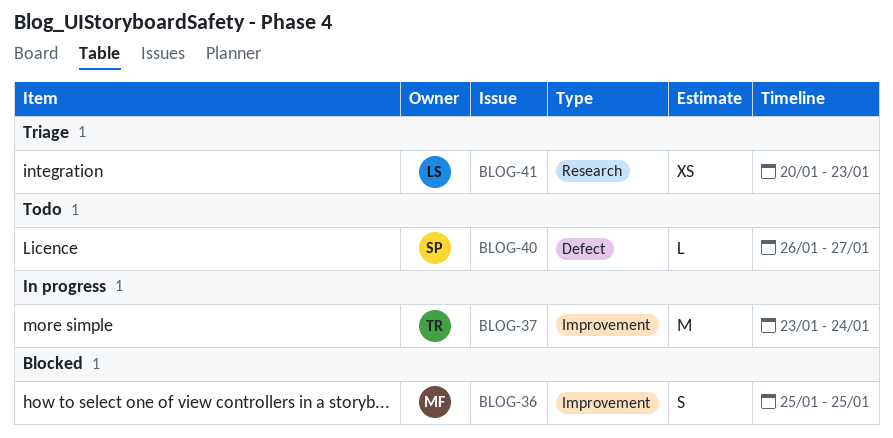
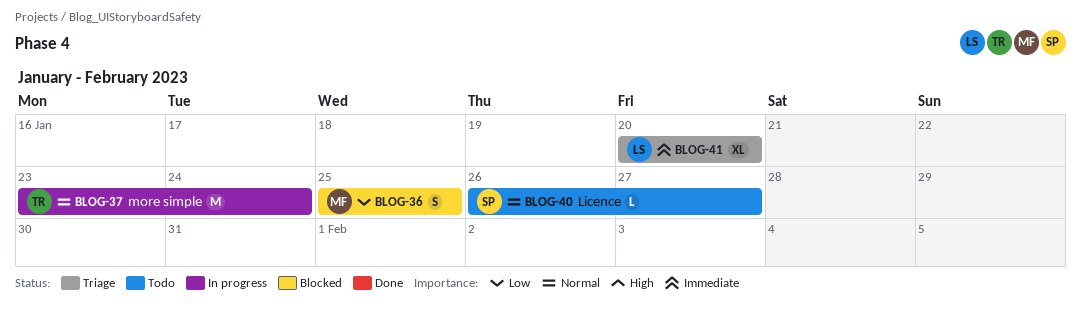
BLOG-41, estimate: XS -> XL
BLOG-41, due: Jan 23 -> Jan 20

